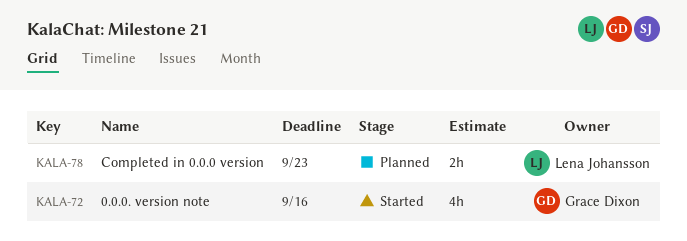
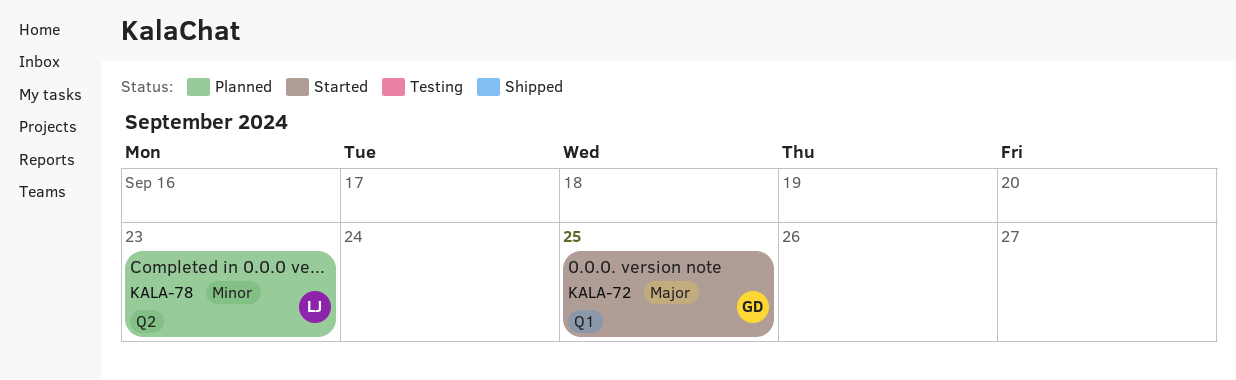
KALA-72, due: Sep 16 -> Sep 25

